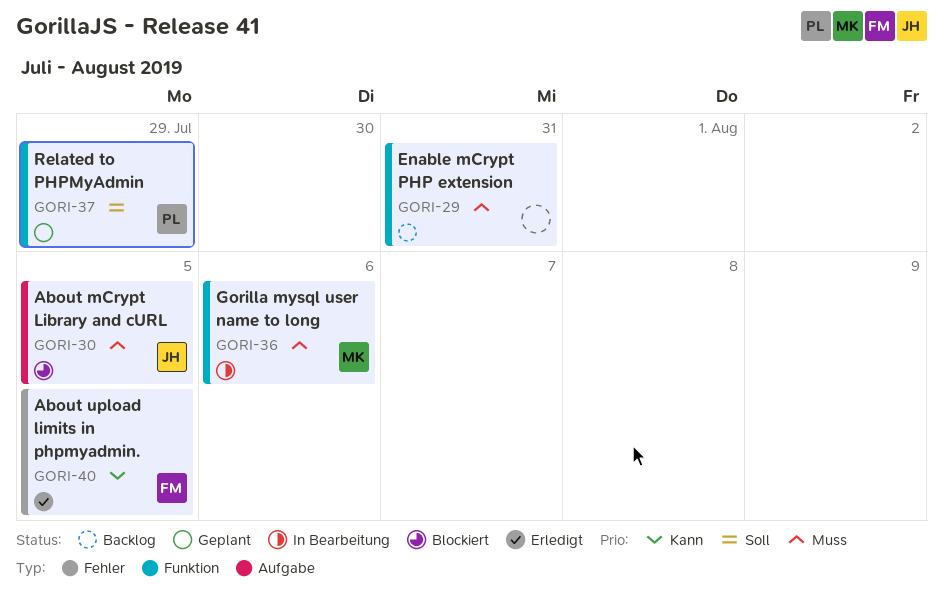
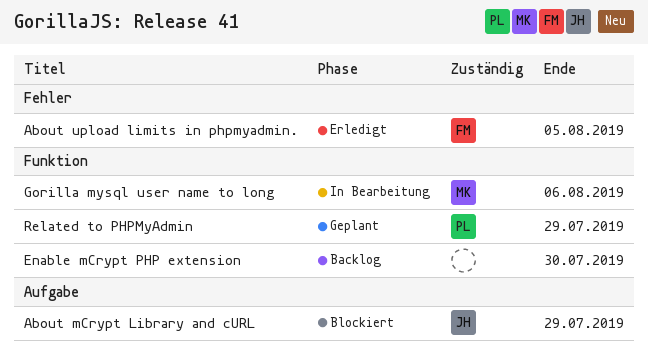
About mCrypt Library and cURL, due: Aug 5 -> Jul 29
Enable mCrypt PHP extension, due: Jul 31 -> Jul 30

